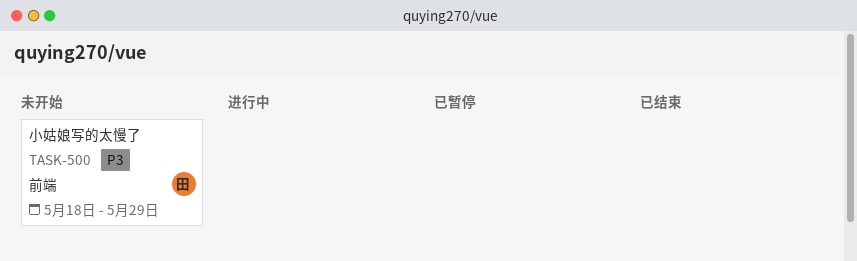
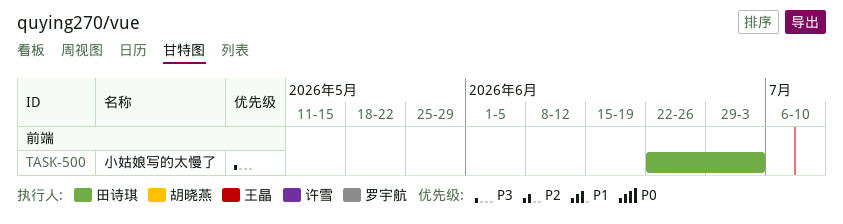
TASK-500, start: May 18 -> Jun 22
TASK-500, due: May 29 -> Jul 3

